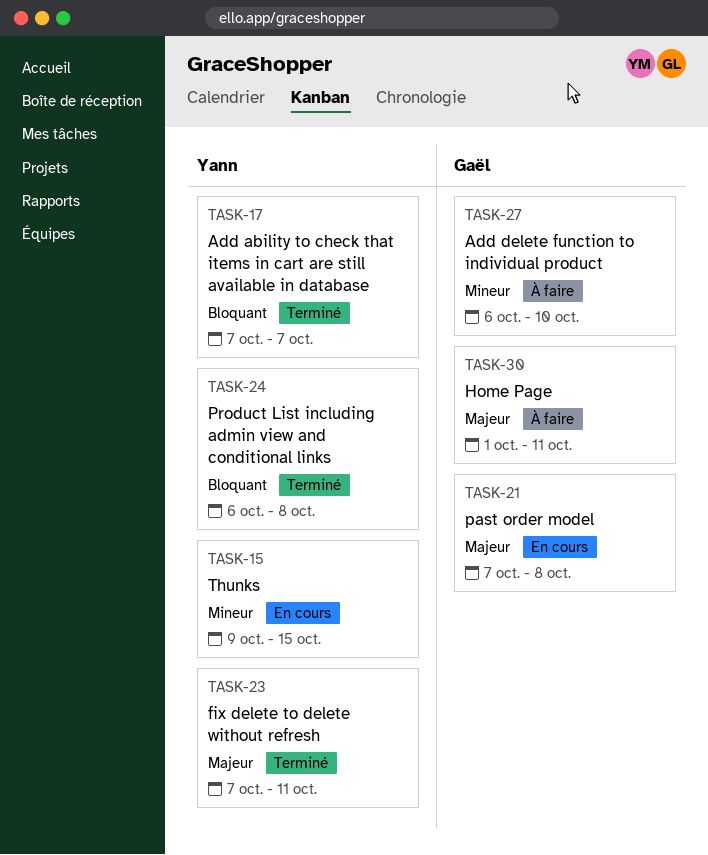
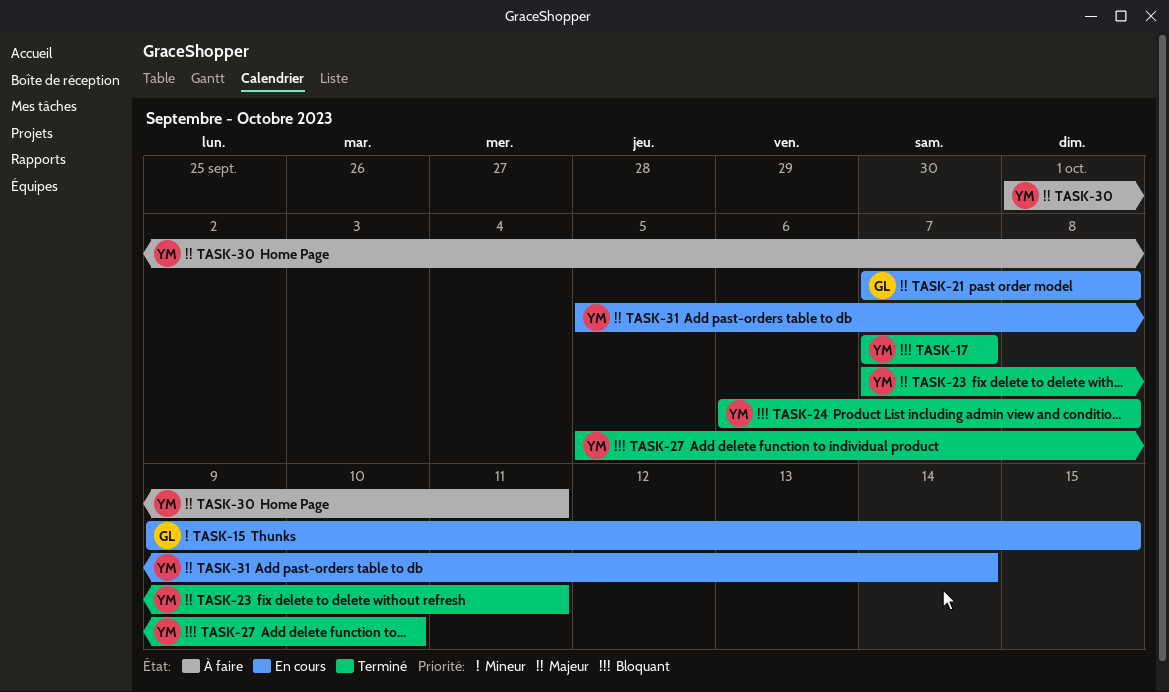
TASK-15, owner: Yann -> Gaël
TASK-27, status: À faire -> Terminé
TASK-27, owner: Gaël -> Yann
TASK-27, priority: Mineur -> Bloquant
TASK-27, start: Oct 6 -> Oct 5
TASK-30, owner: Gaël -> Yann
TASK-31: none -> present

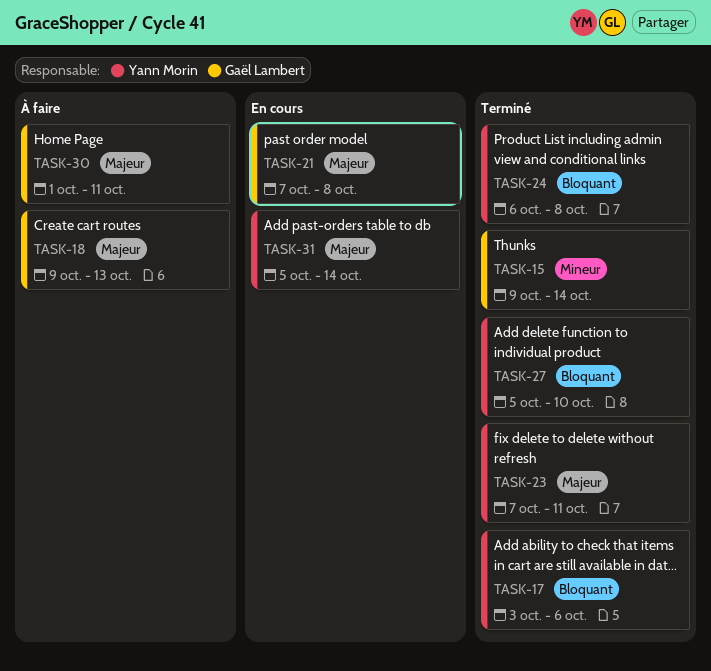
TASK-15, status: En cours -> Terminé
TASK-15, due: Oct 15 -> Oct 14
TASK-17, start: Oct 7 -> Oct 3
TASK-17, due: Oct 7 -> Oct 6
TASK-18: none -> present
TASK-30, owner: Yann Morin -> Gaël Lambert

